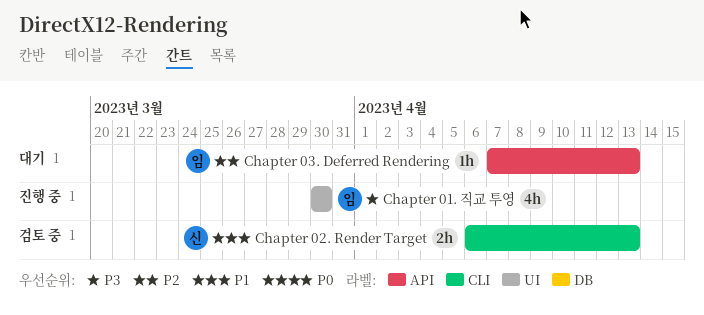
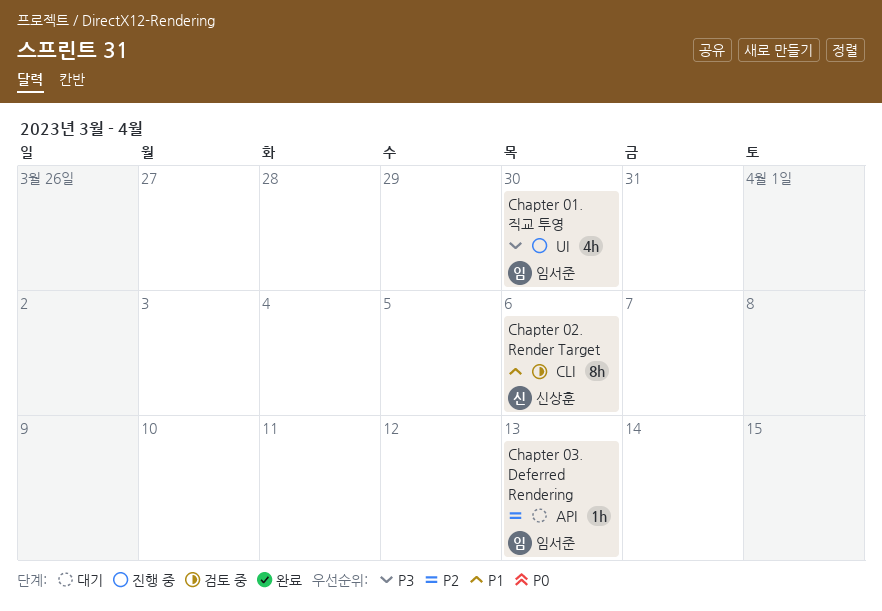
Chapter 02. Render Target, estimate: 2h -> 8h
Chapter 02. Render Target, due: Apr 13 -> Apr 6

